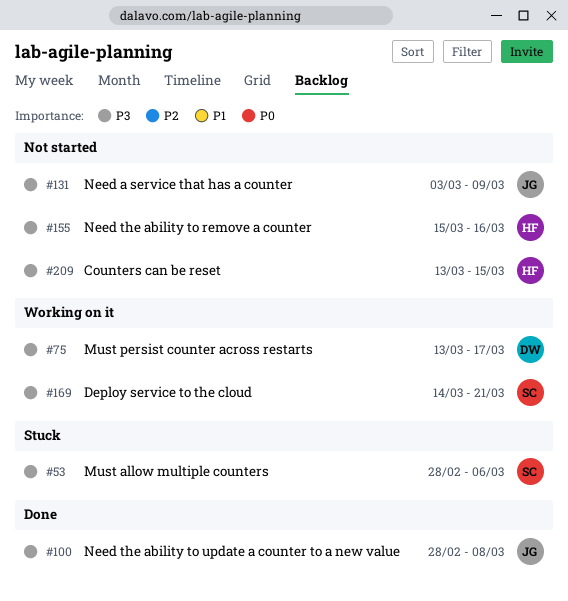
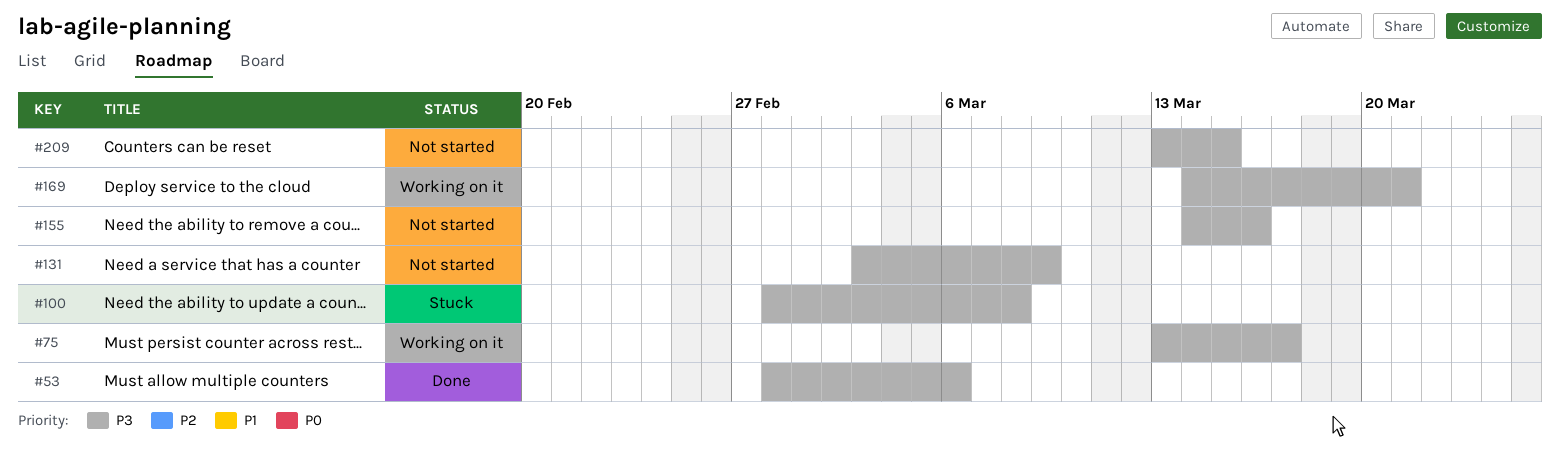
#53, status: Stuck -> Done
#100, status: Done -> Stuck
#155, start: Mar 15 -> Mar 14

